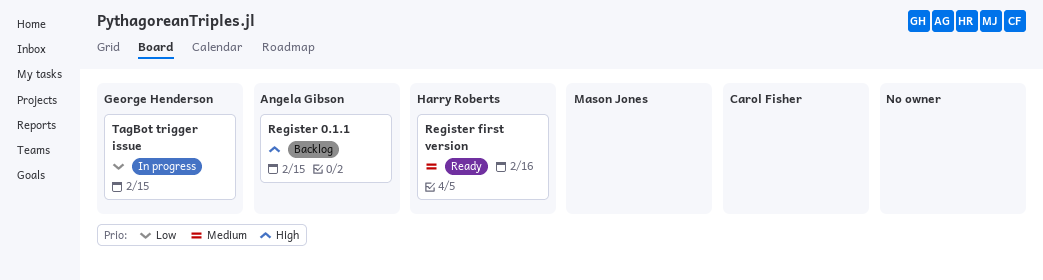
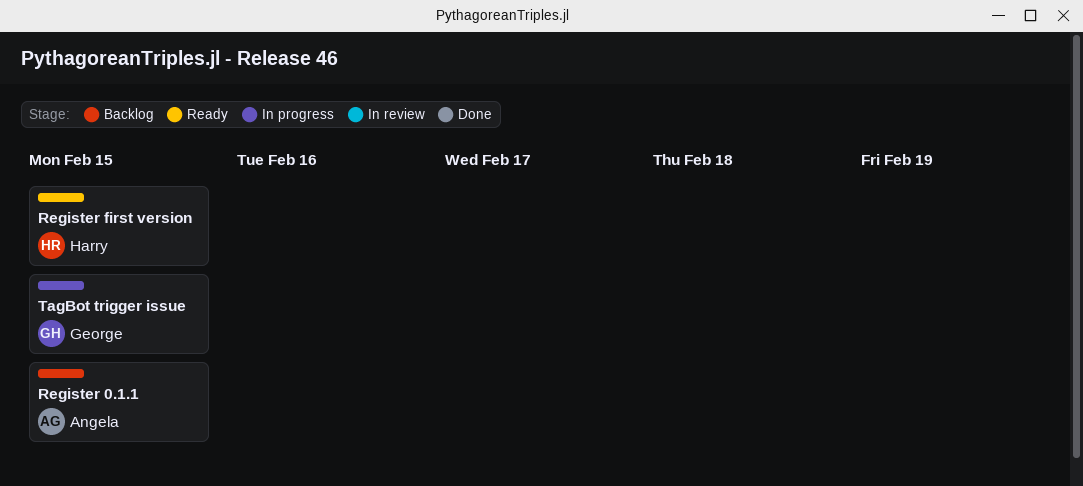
Register first version, due: Feb 16 -> Feb 15

